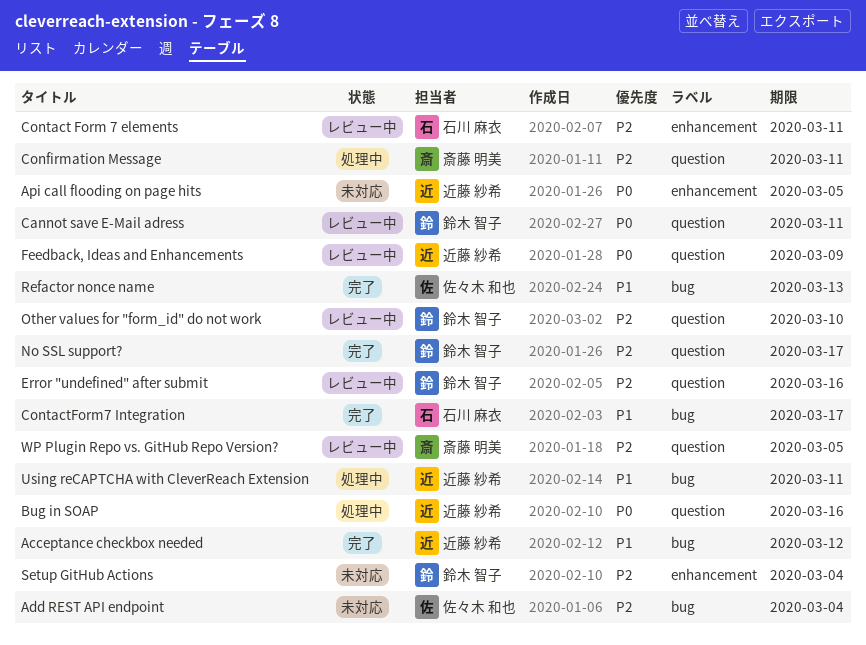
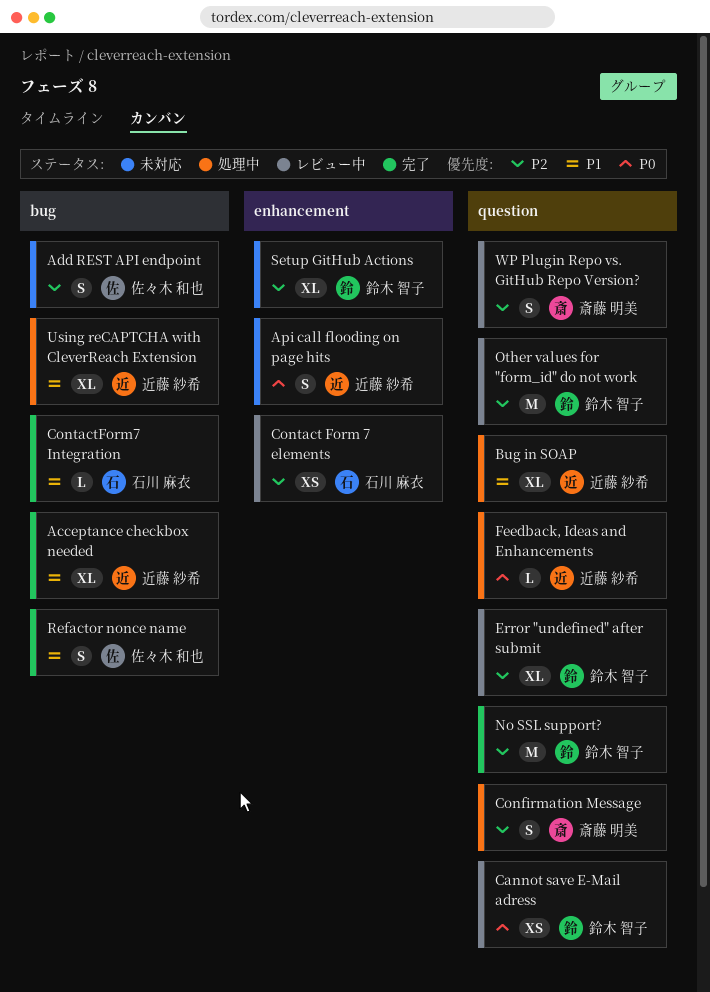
Bug in SOAP, priority: P0 -> P1
Feedback, Ideas and Enhancements, status: レビュー中 -> 処理中

